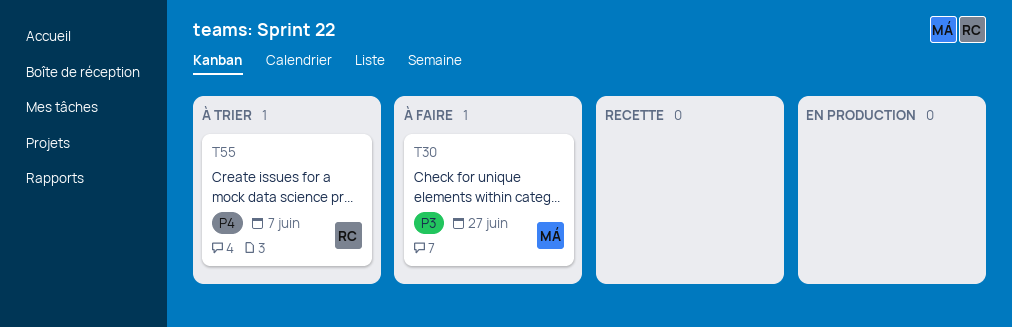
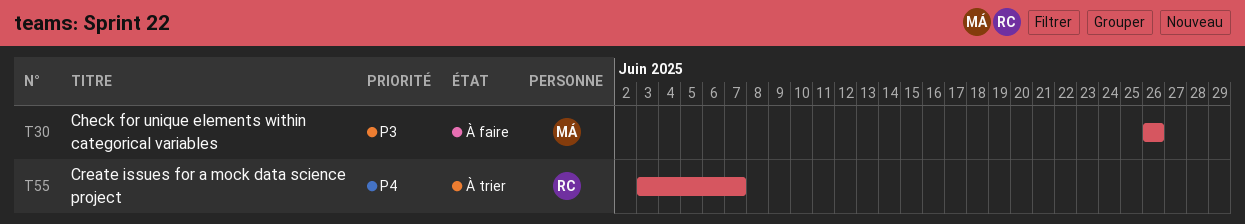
T30, due: Jun 27 -> Jun 26

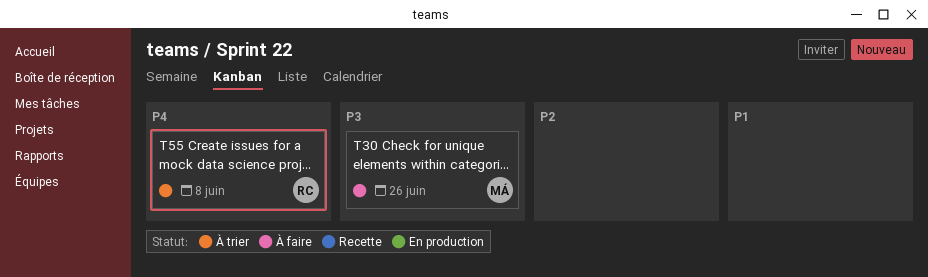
T55, due: Jun 7 -> Jun 8

